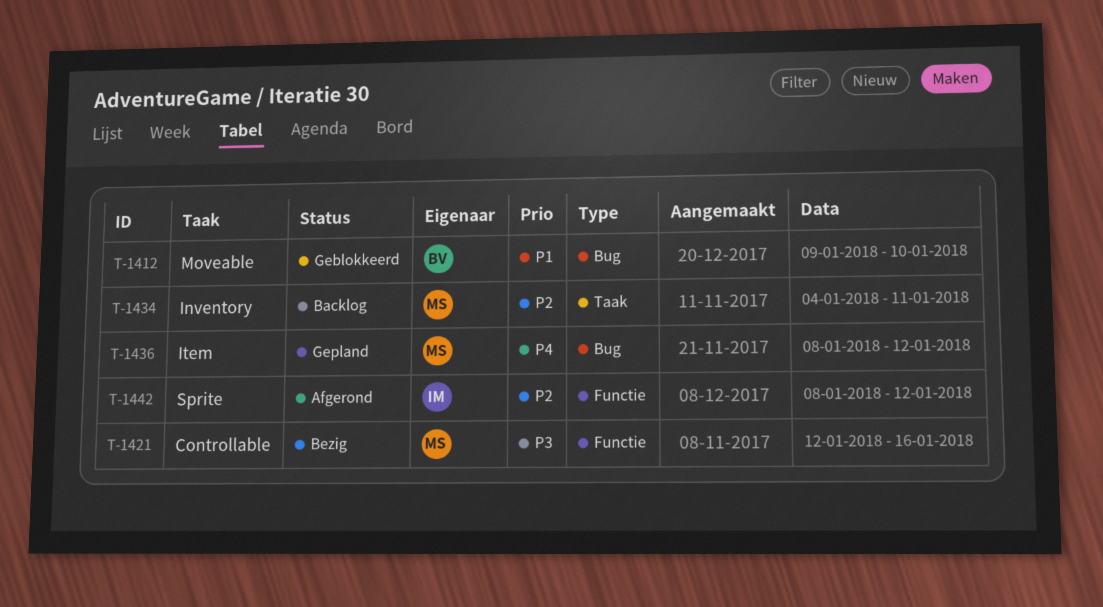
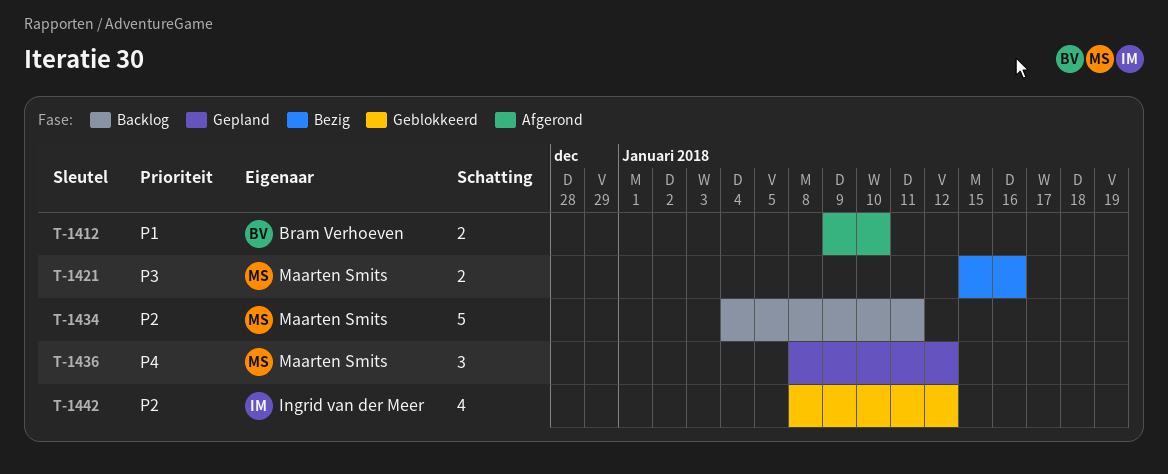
T-1412, status: Geblokkeerd -> Afgerond
T-1421, start: Jan 12 -> Jan 15
T-1442, status: Afgerond -> Geblokkeerd

